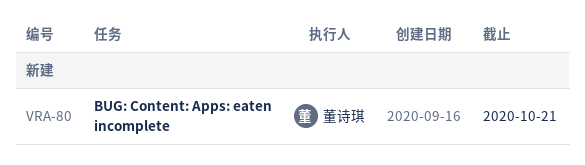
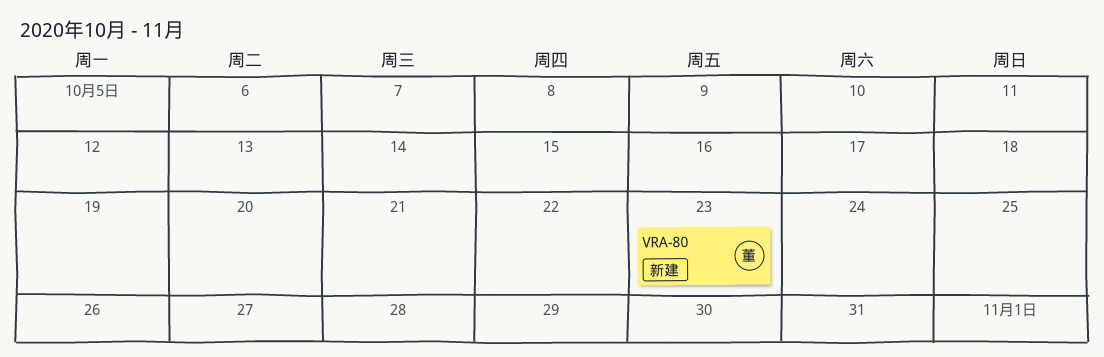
VRA-80, due: Oct 21 -> Oct 23

